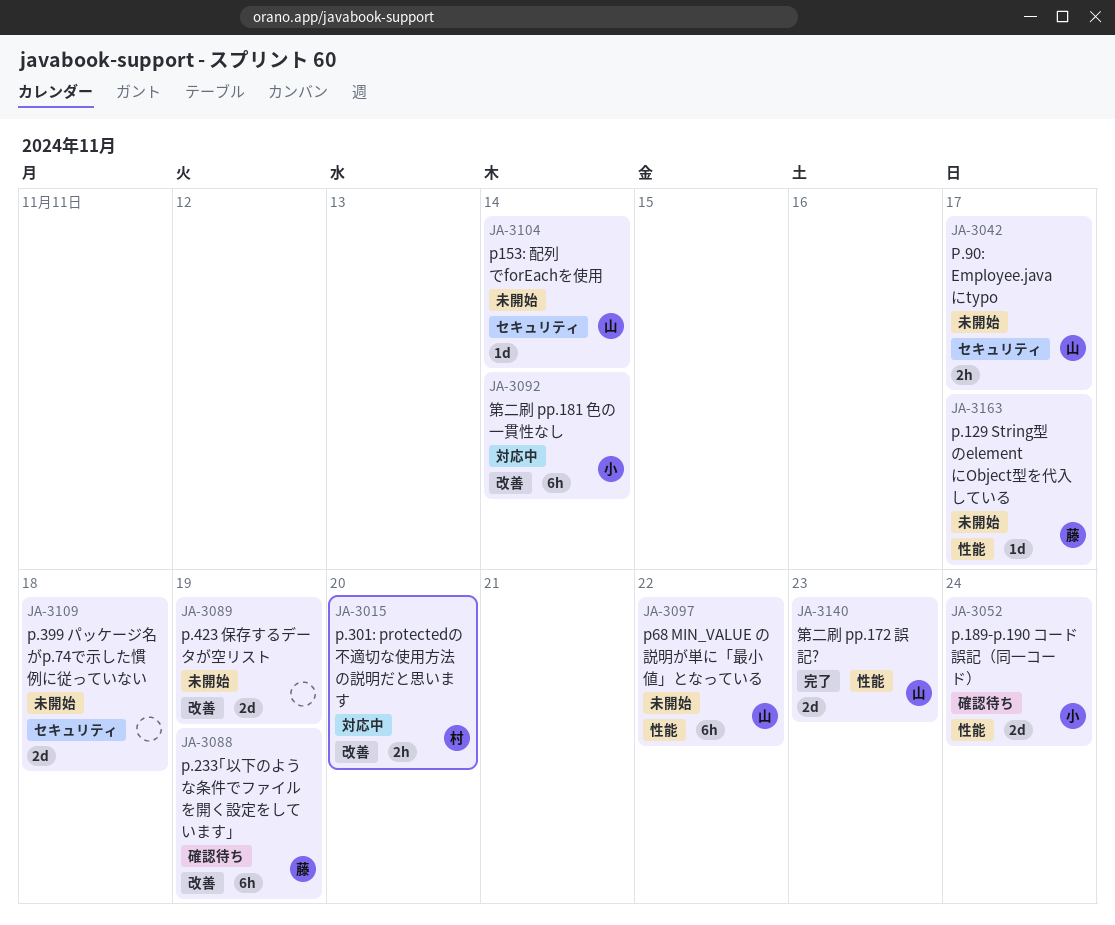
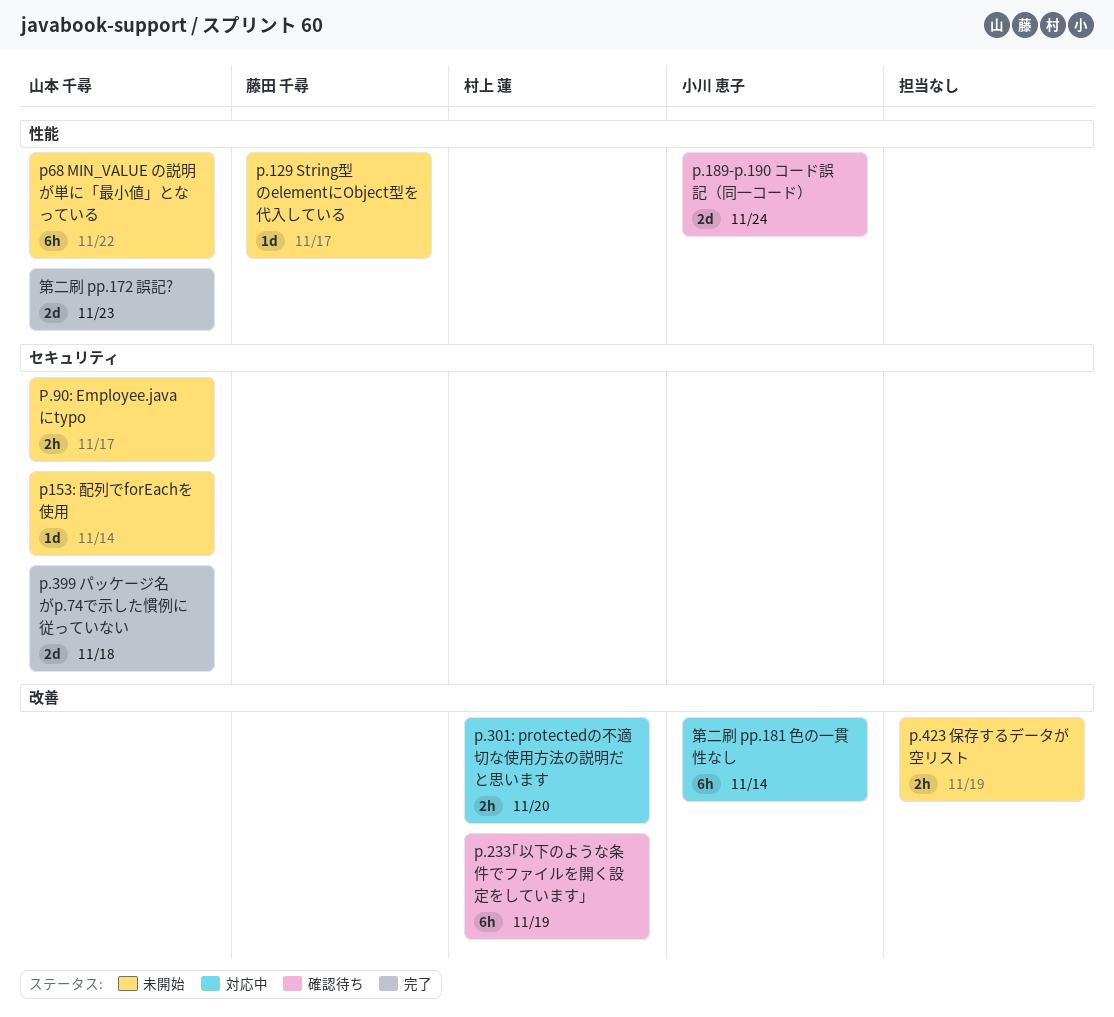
p.233｢以下のような条件でファイルを開く設定をしています｣, owner: 藤田 千尋 -> 村上 蓮
p.399 パッケージ名がp.74で示した慣例に従っていない, status: 未開始 -> 完了
p.399 パッケージ名がp.74で示した慣例に従っていない, owner: none -> 山本 千尋
p.423 保存するデータが空リスト, estimate: 2d -> 2h

